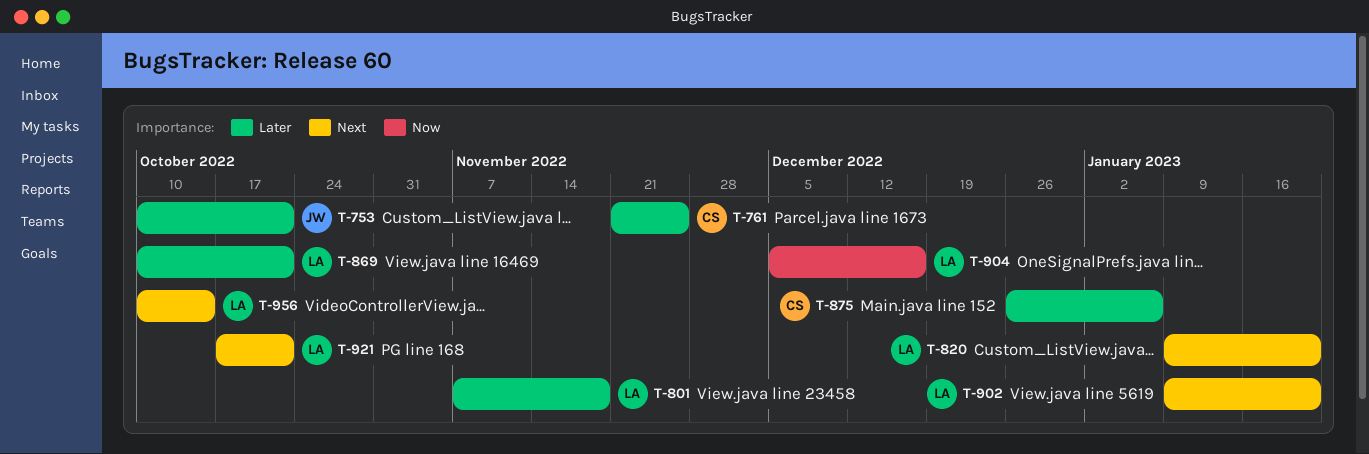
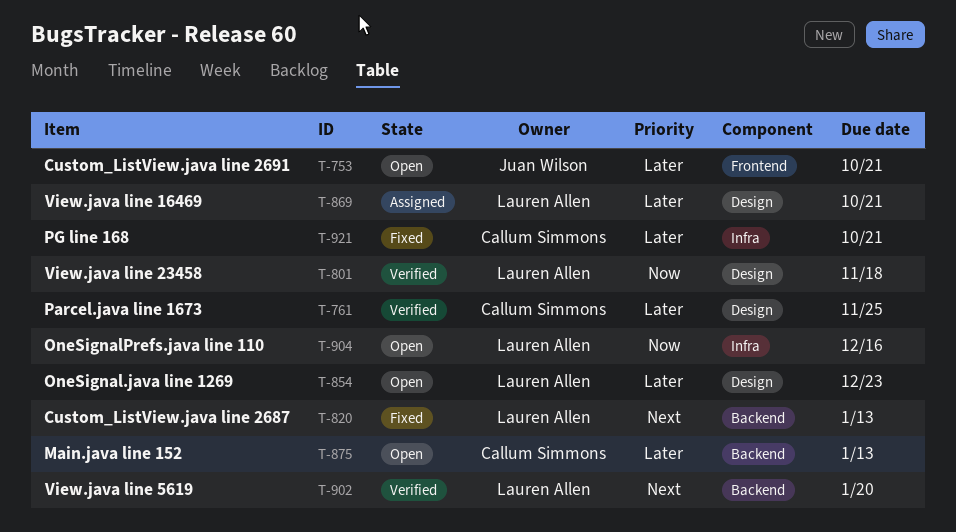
T-801, priority: Later -> Now
T-820, due: Jan 20 -> Jan 13
T-854: none -> present
T-875, due: Jan 6 -> Jan 13
T-921, owner: Lauren Allen -> Callum Simmons
T-921, priority: Next -> Later
T-956: present -> none

